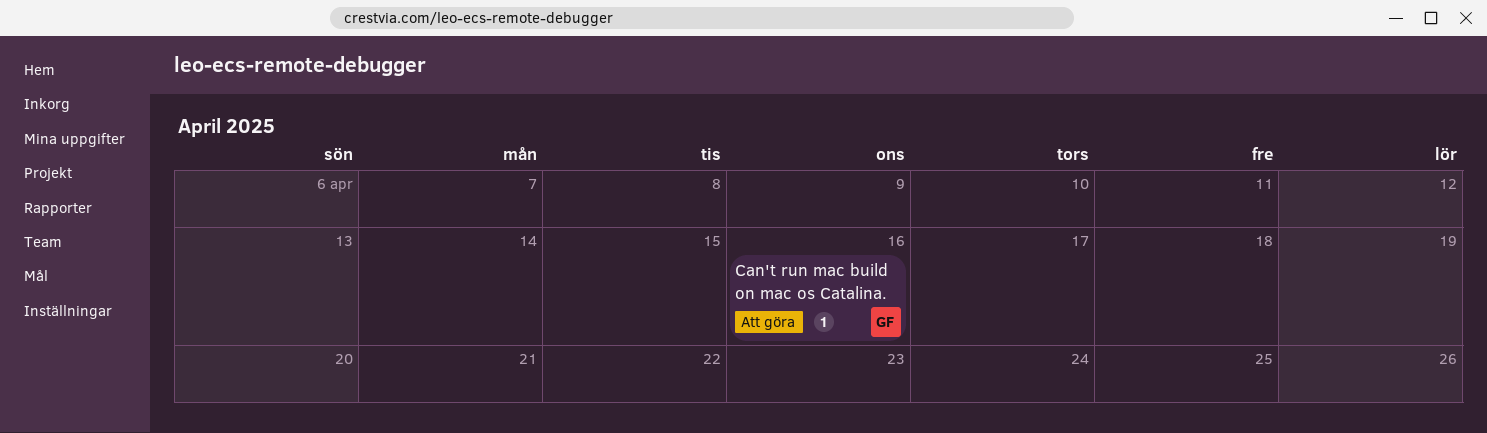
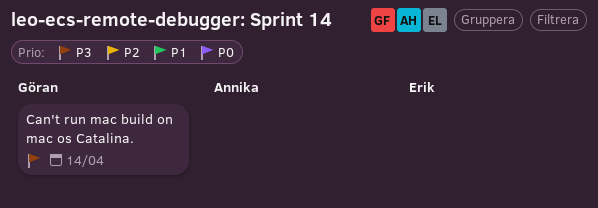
Can't run mac build on mac os Catalina., due: Apr 16 -> Apr 14

